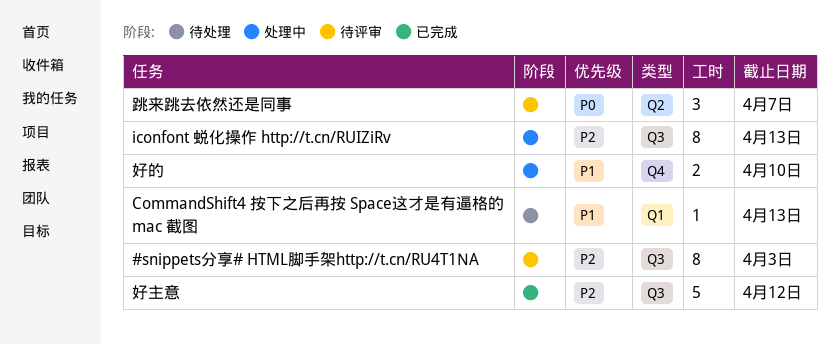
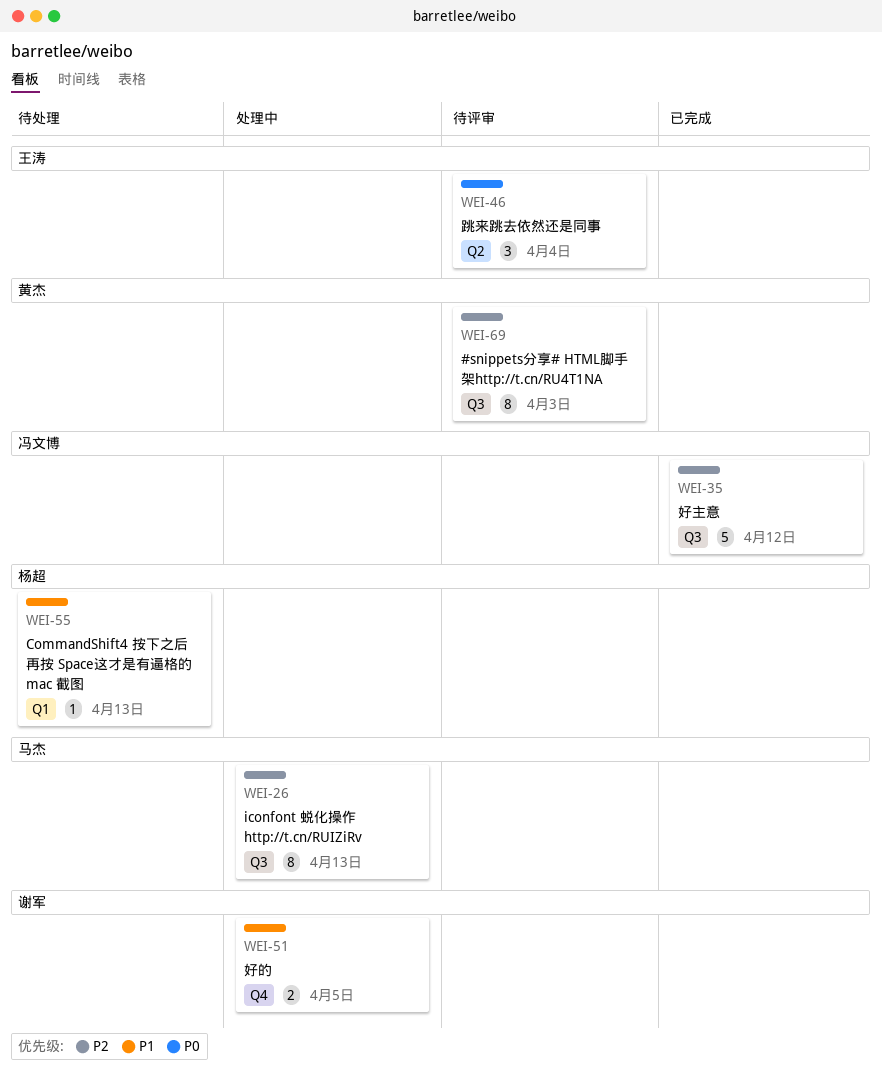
好的, due: Apr 10 -> Apr 5
跳来跳去依然还是同事, due: Apr 7 -> Apr 4

